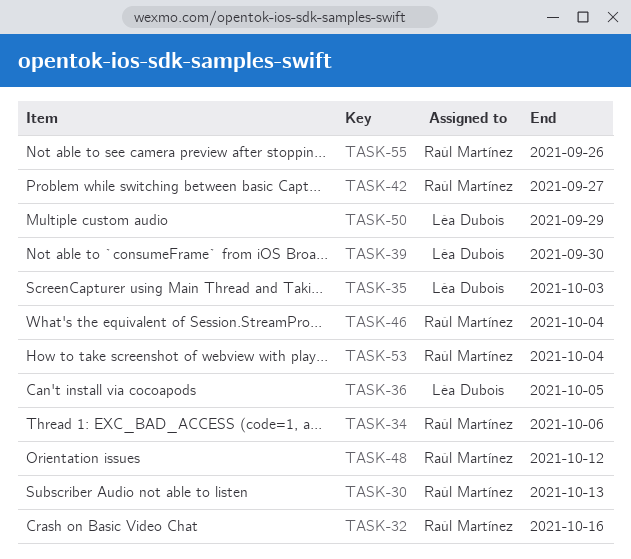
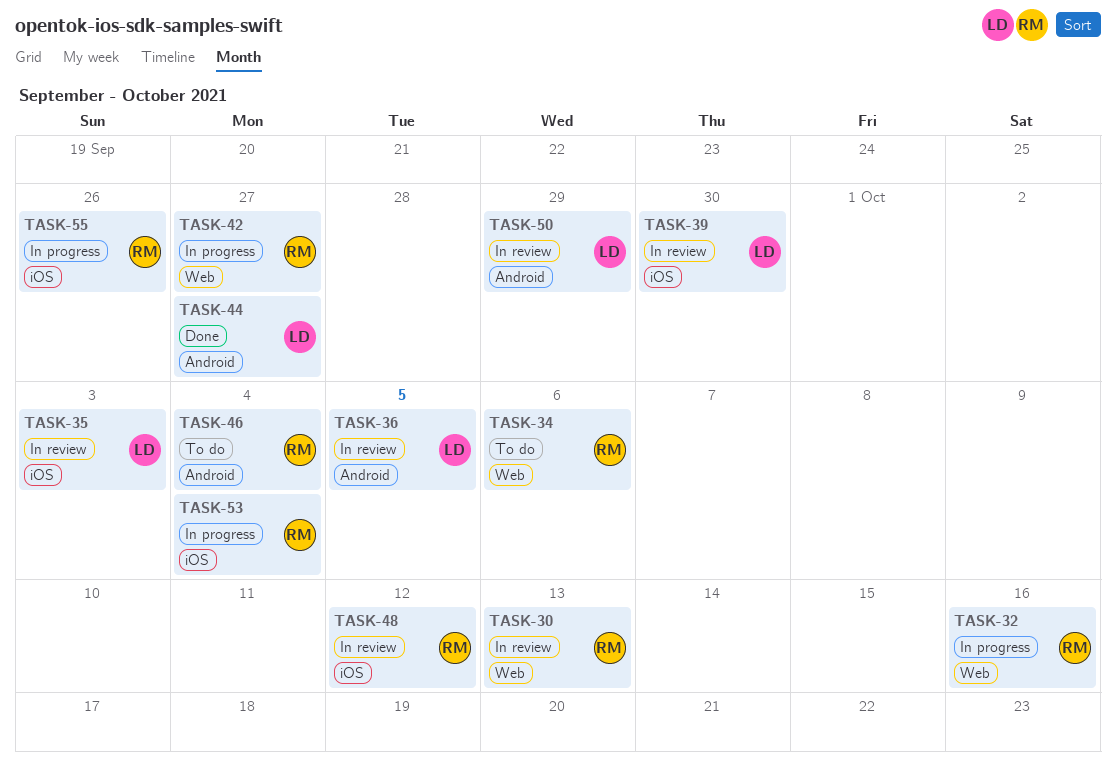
TASK-44: none -> present

